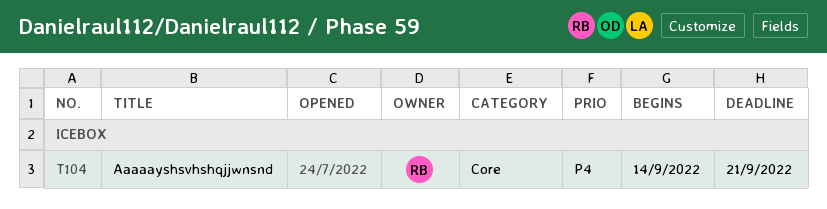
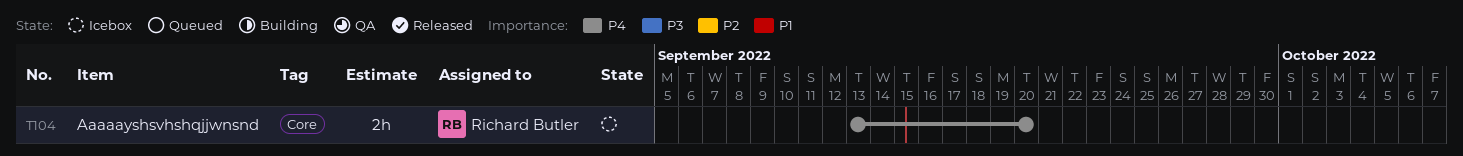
T104, start: Sep 14 -> Sep 13
T104, due: Sep 21 -> Sep 20

